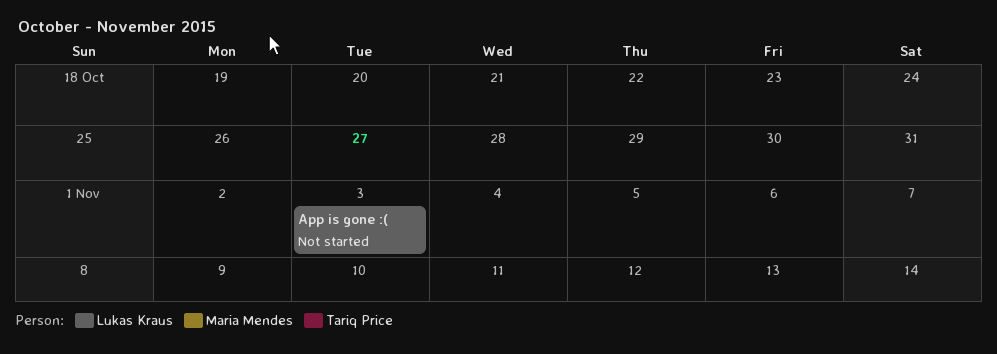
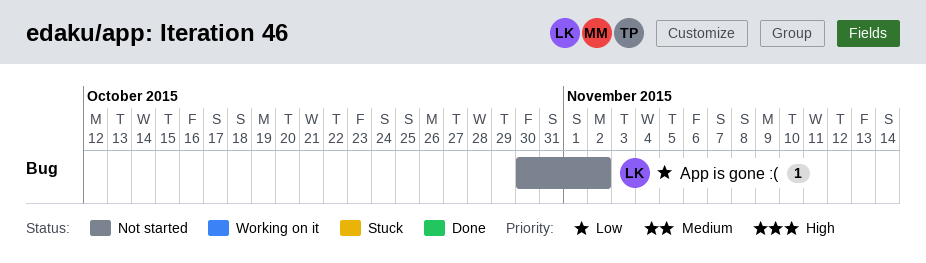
App is gone :(, due: Nov 3 -> Nov 2

